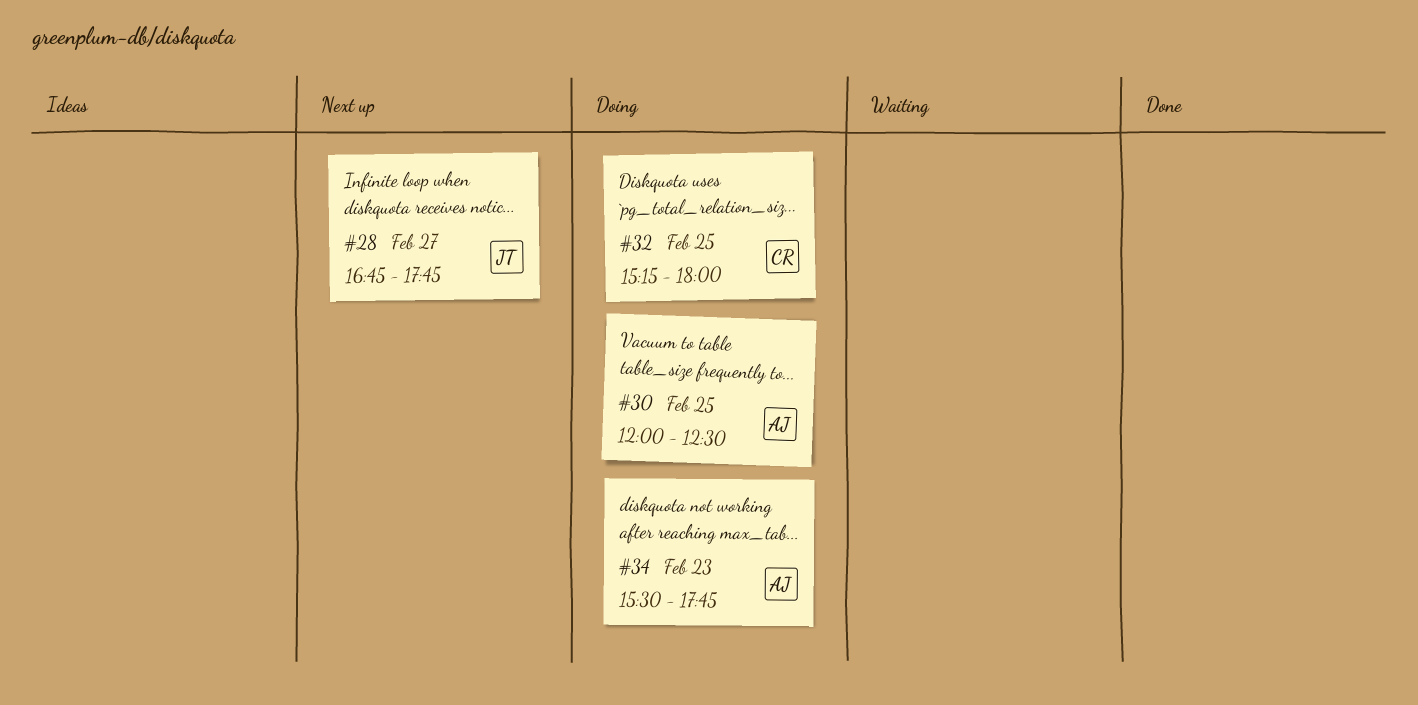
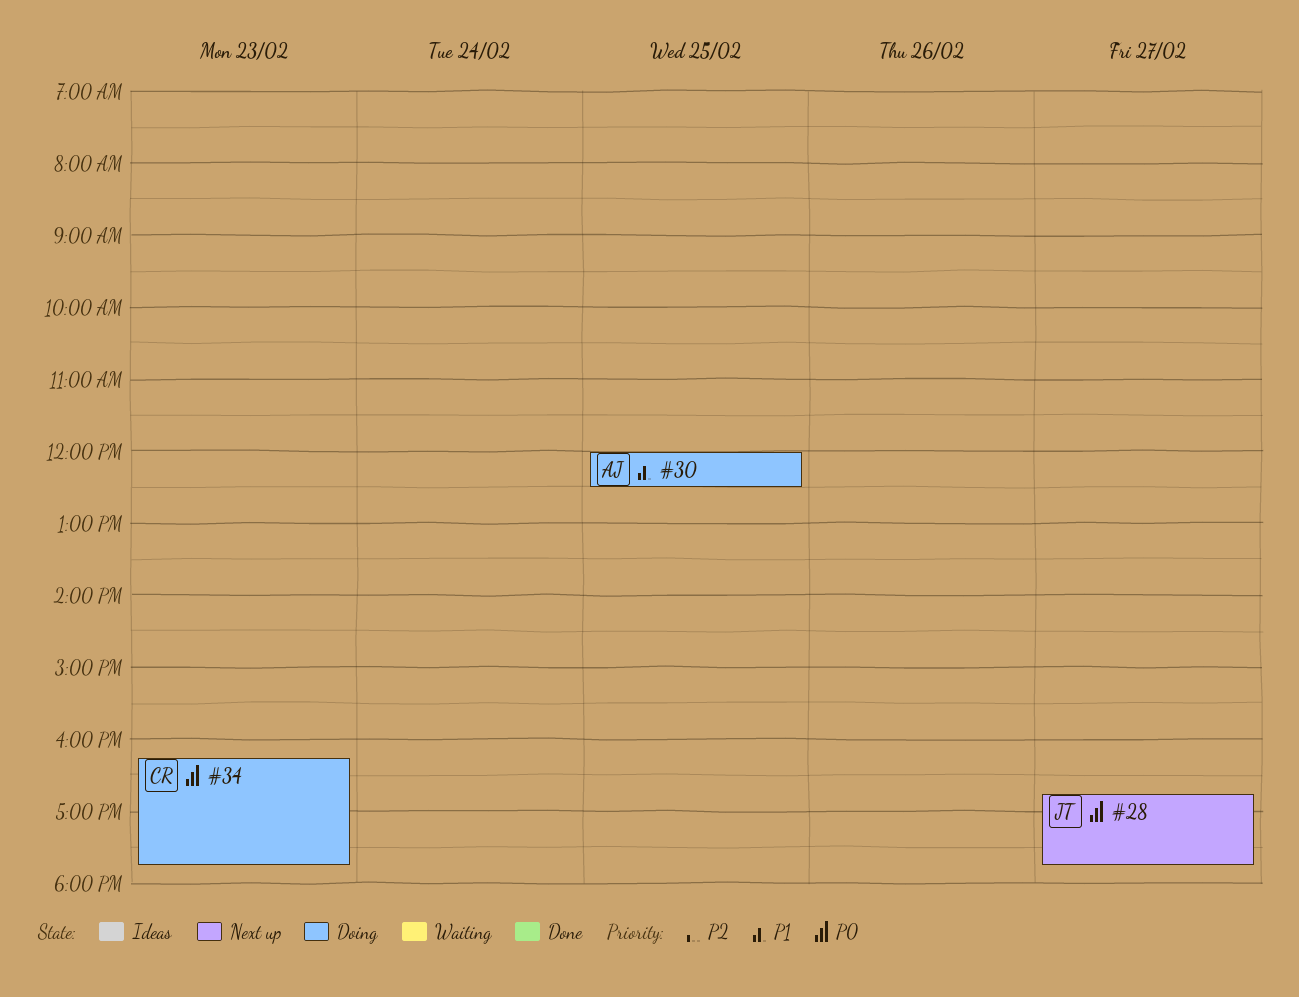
#32: present -> none
#34, owner: AJ -> CR
#34, begins: 15:30 -> 16:15

